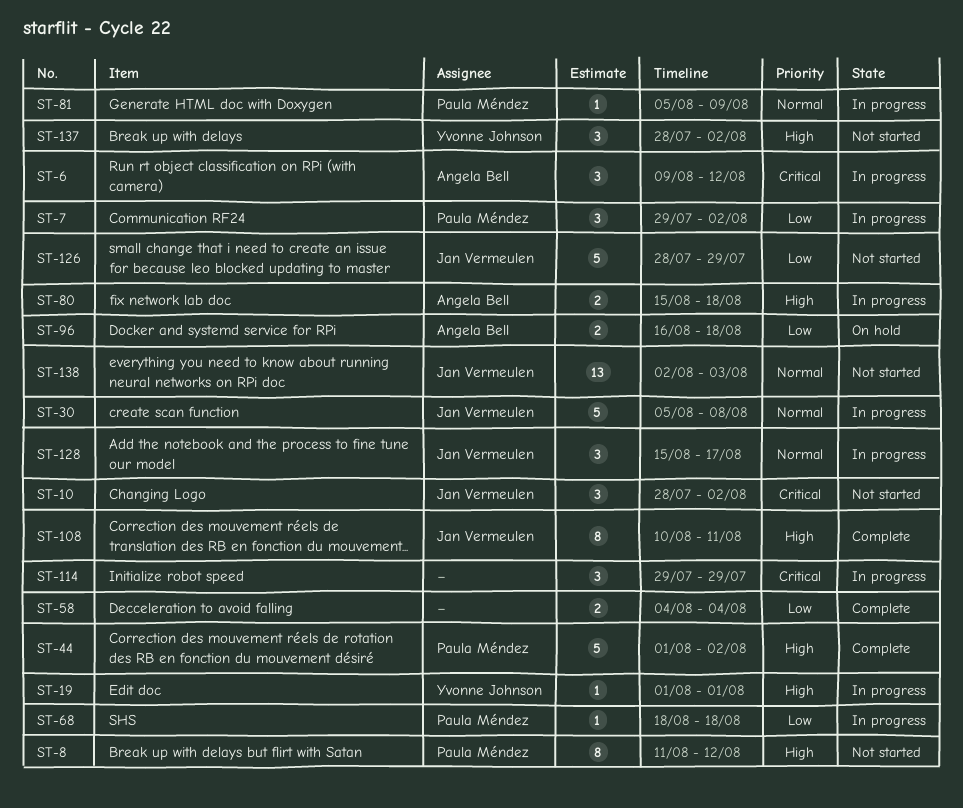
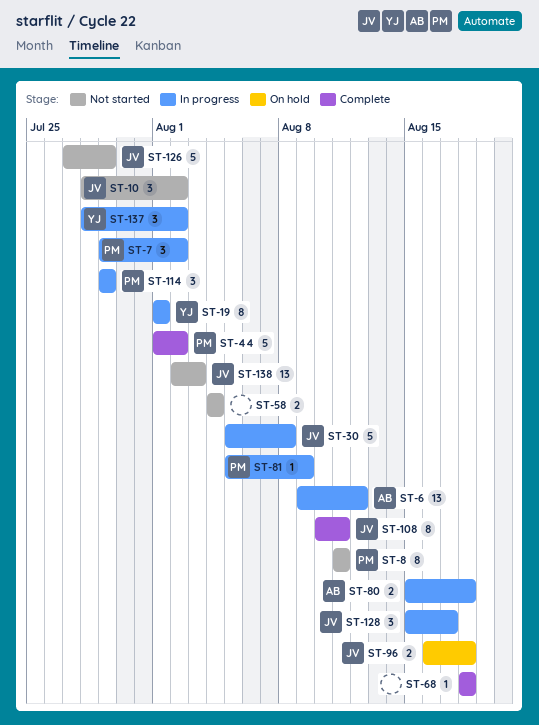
ST-6, estimate: 3 -> 13
ST-8, due: Aug 12 -> Aug 11
ST-19, estimate: 1 -> 8
ST-58, status: Complete -> Not started
ST-68, status: In progress -> Complete
ST-68, owner: Paula Méndez -> none
ST-96, owner: Angela Bell -> Jan Vermeulen
ST-114, owner: none -> Paula Méndez
ST-126, start: Jul 28 -> Jul 27
ST-137, status: Not started -> In progress

